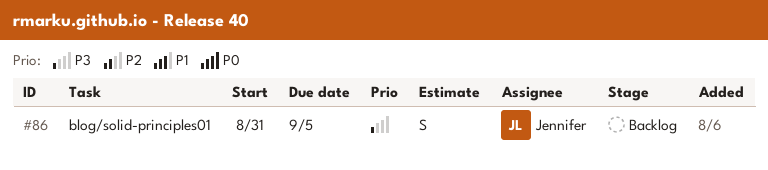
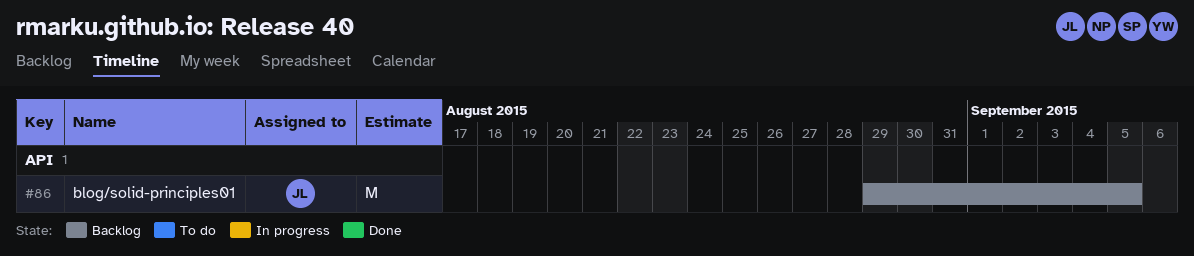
#86, estimate: S -> M
#86, start: Aug 31 -> Aug 29

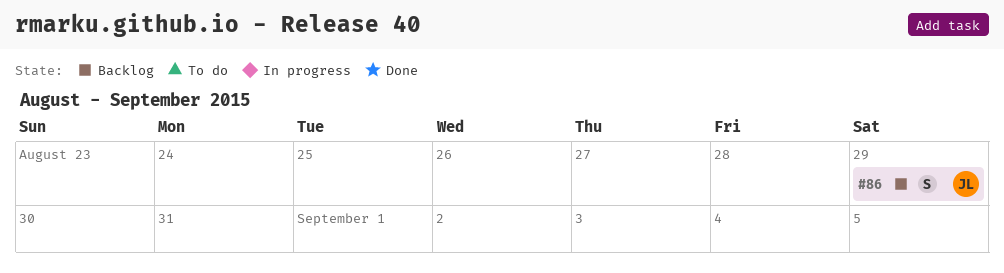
#86, estimate: M -> S
#86, due: Sep 5 -> Aug 29

